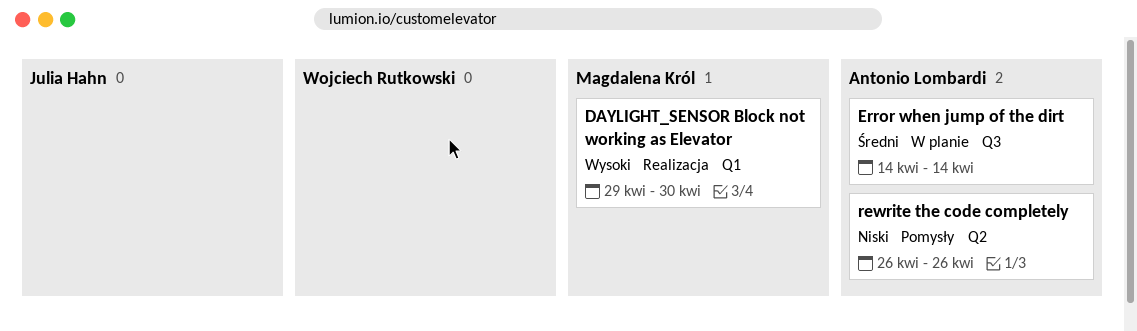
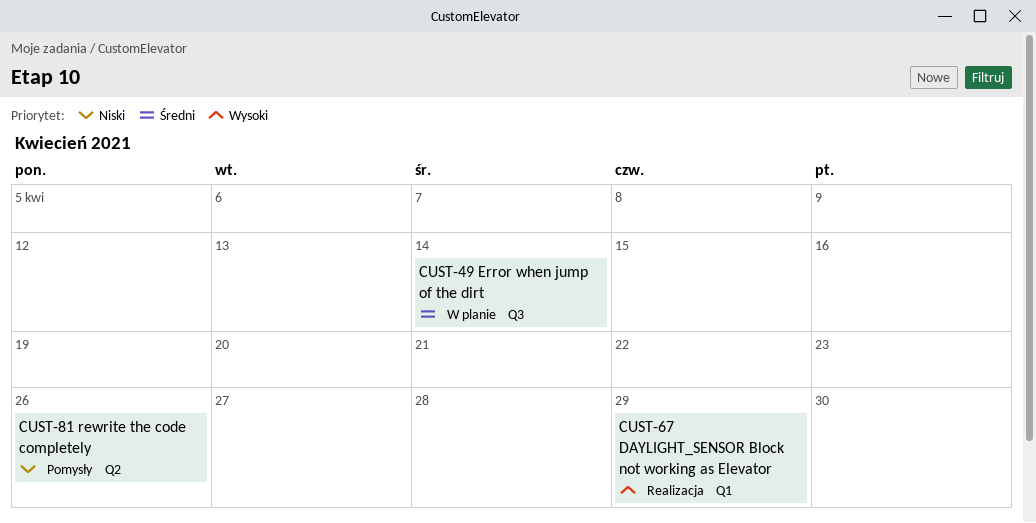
DAYLIGHT_SENSOR Block not working as Elevator, due: Apr 30 -> Apr 29

